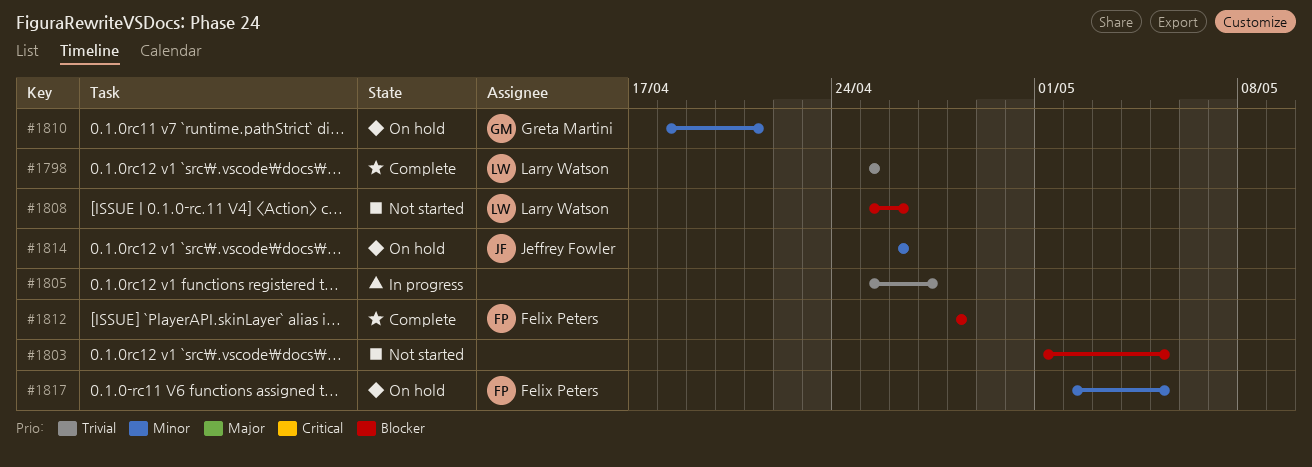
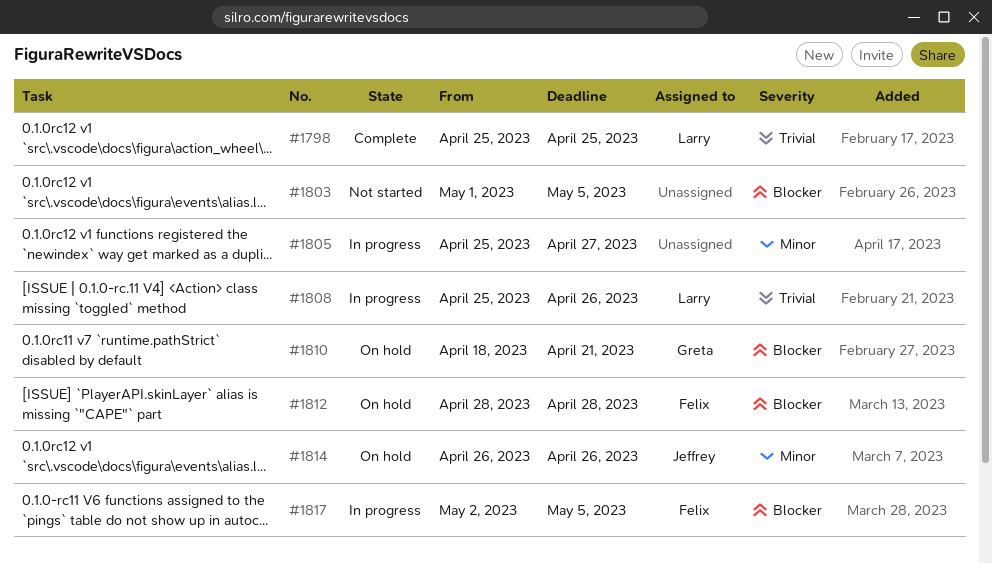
#1805, priority: Trivial -> Minor
#1808, status: Not started -> In progress
#1808, priority: Blocker -> Trivial
#1810, priority: Minor -> Blocker
#1812, status: Complete -> On hold
#1817, status: On hold -> In progress
#1817, priority: Minor -> Blocker

